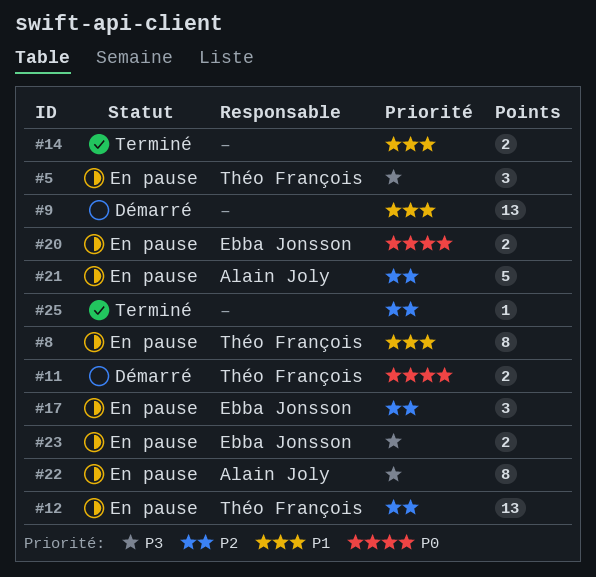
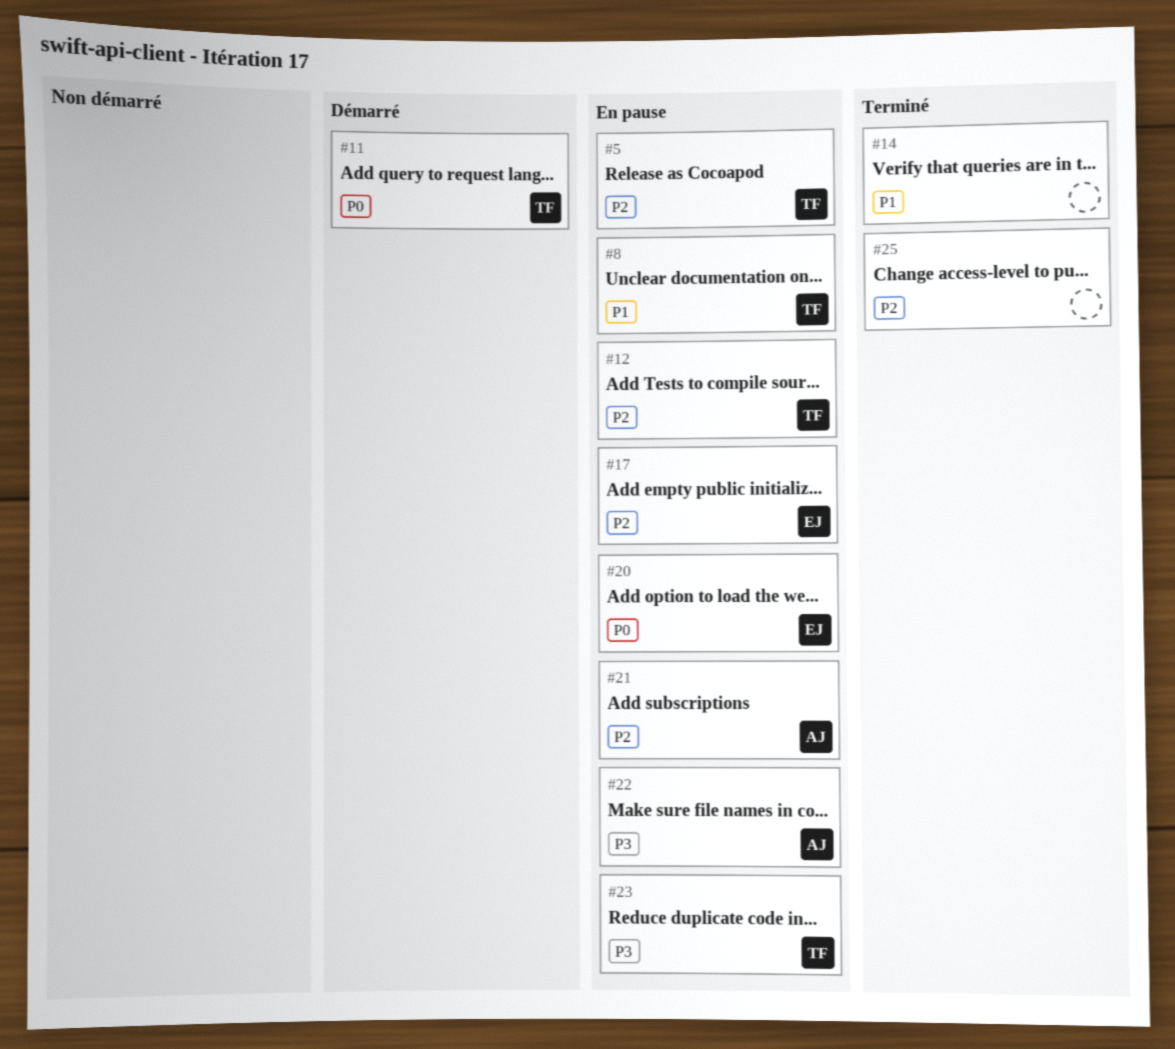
#5, priority: P3 -> P2
#9: present -> none
#23, owner: Ebba Jonsson -> Théo François

